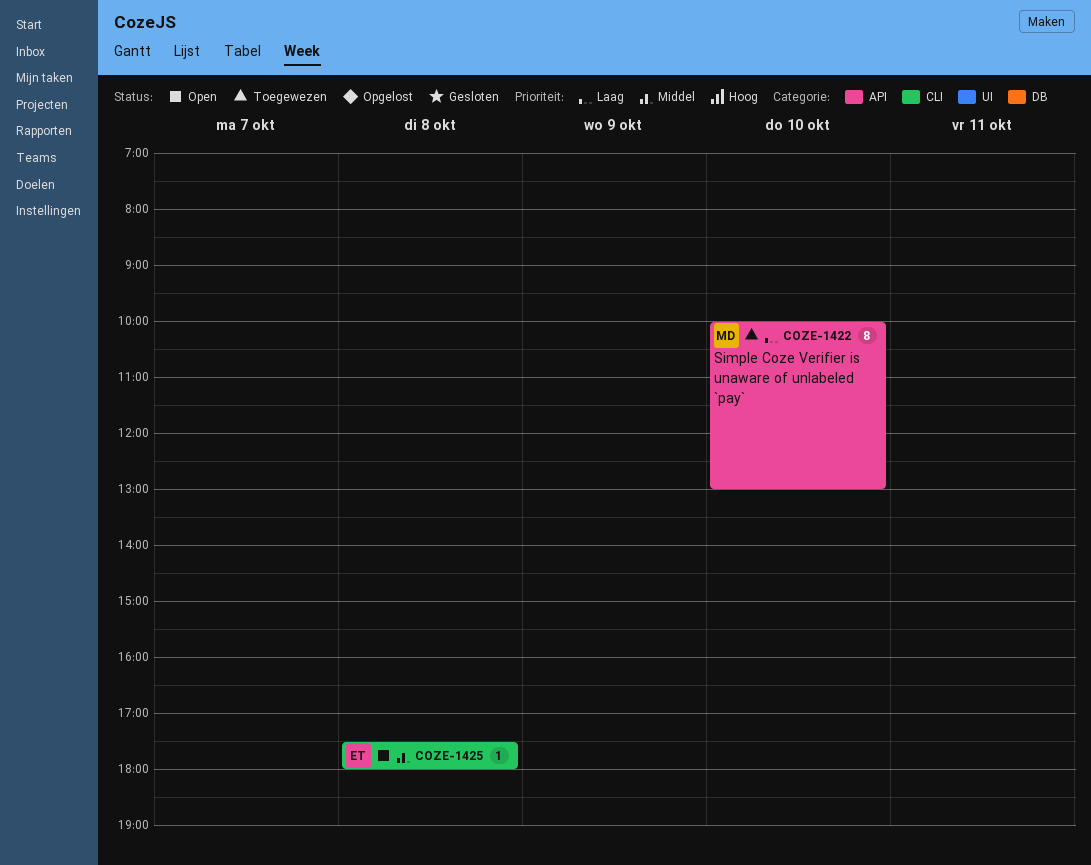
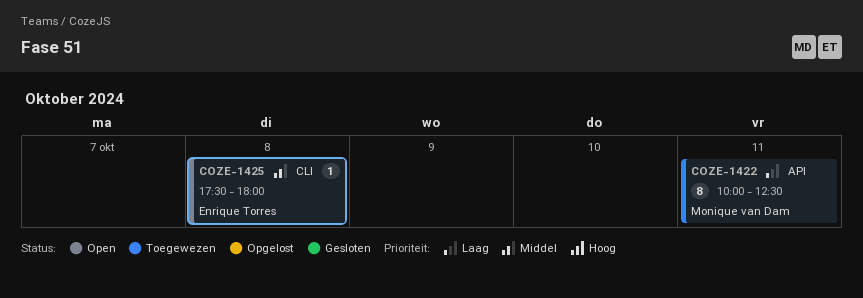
COZE-1422, day: Oct 10 -> Oct 11
COZE-1422, ends: 13:00 -> 12:30

